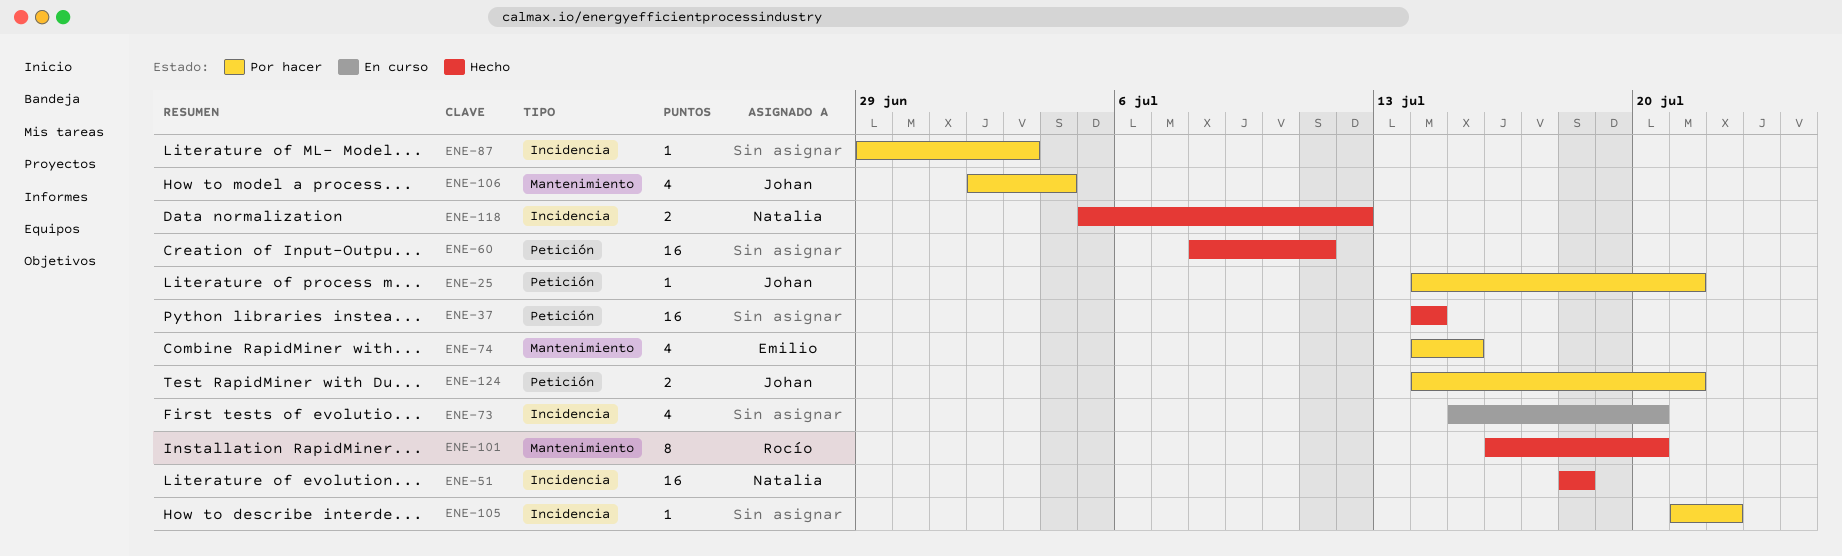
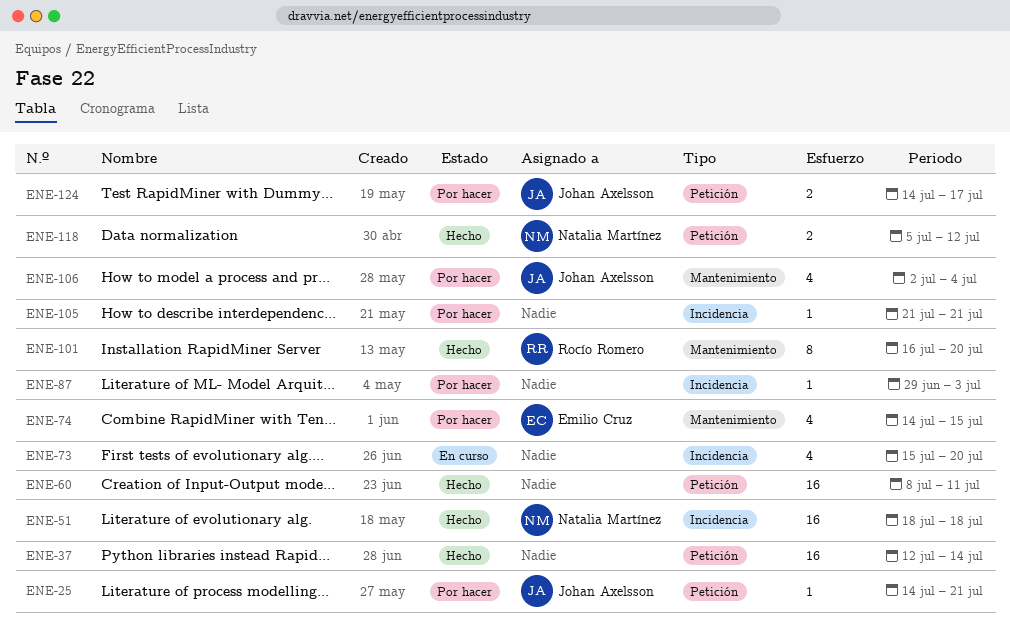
ENE-37, start: Jul 14 -> Jul 12
ENE-105, due: Jul 22 -> Jul 21
ENE-118, label: Incidencia -> Petición
ENE-124, due: Jul 21 -> Jul 17

